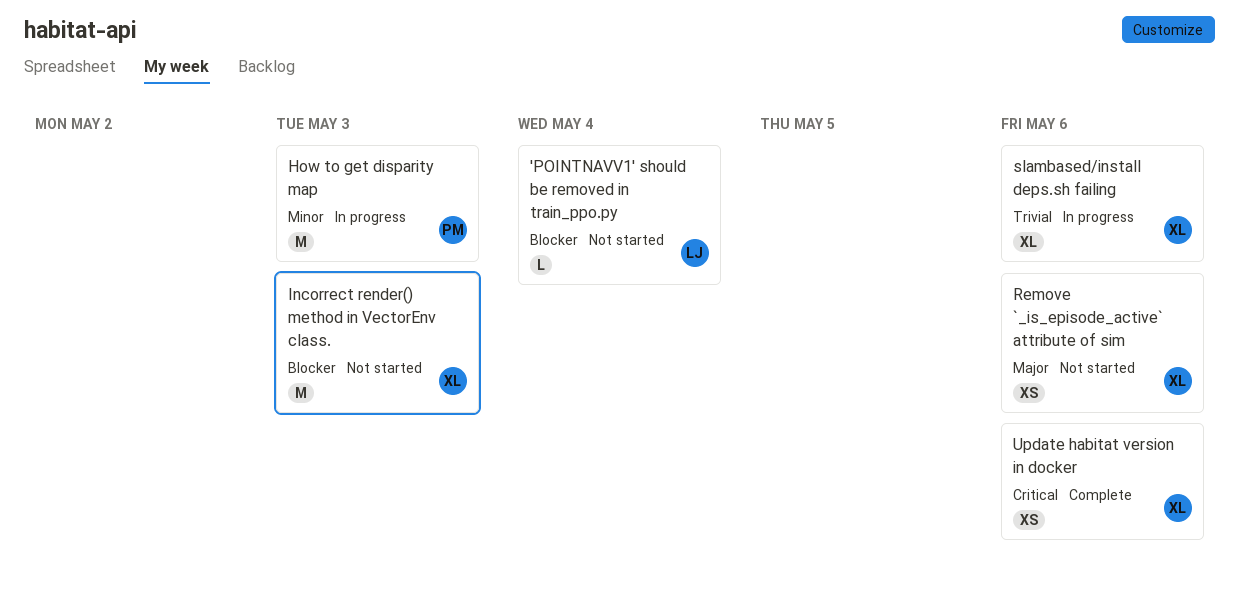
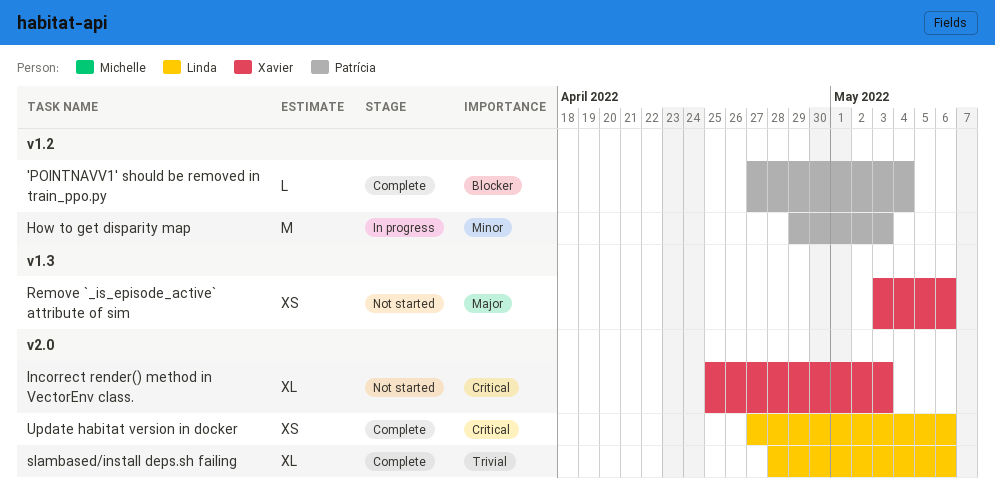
'POINTNAVV1' should be removed in train_ppo.py, status: Not started -> Complete
'POINTNAVV1' should be removed in train_ppo.py, owner: Linda -> Patrícia
Incorrect render() method in VectorEnv class., priority: Blocker -> Critical
Incorrect render() method in VectorEnv class., estimate: M -> XL
slambased/install deps.sh failing, status: In progress -> Complete
slambased/install deps.sh failing, owner: Xavier -> Linda
Update habitat version in docker, owner: Xavier -> Linda

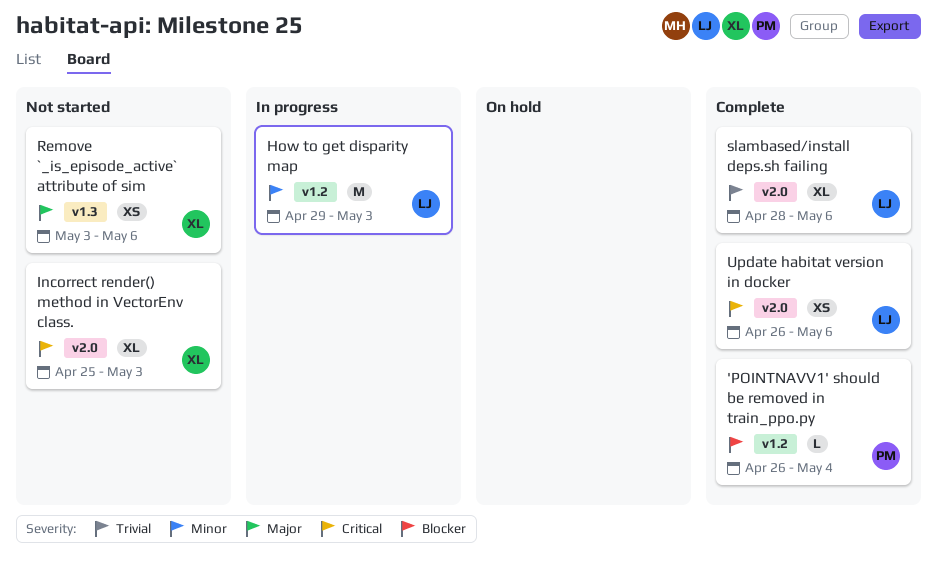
'POINTNAVV1' should be removed in train_ppo.py, start: Apr 27 -> Apr 26
How to get disparity map, owner: Patrícia -> Linda
Update habitat version in docker, start: Apr 27 -> Apr 26

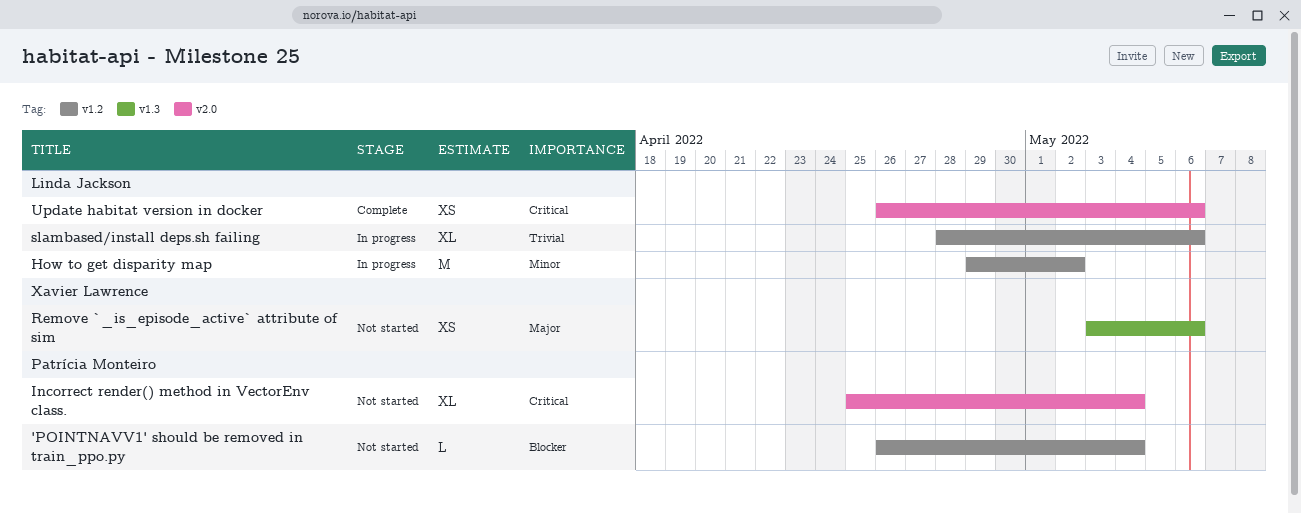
'POINTNAVV1' should be removed in train_ppo.py, status: Complete -> Not started
How to get disparity map, due: May 3 -> May 2
Incorrect render() method in VectorEnv class., owner: Xavier Lawrence -> Patrícia Monteiro
Incorrect render() method in VectorEnv class., due: May 3 -> May 4
slambased/install deps.sh failing, status: Complete -> In progress
slambased/install deps.sh failing, label: v2.0 -> v1.2

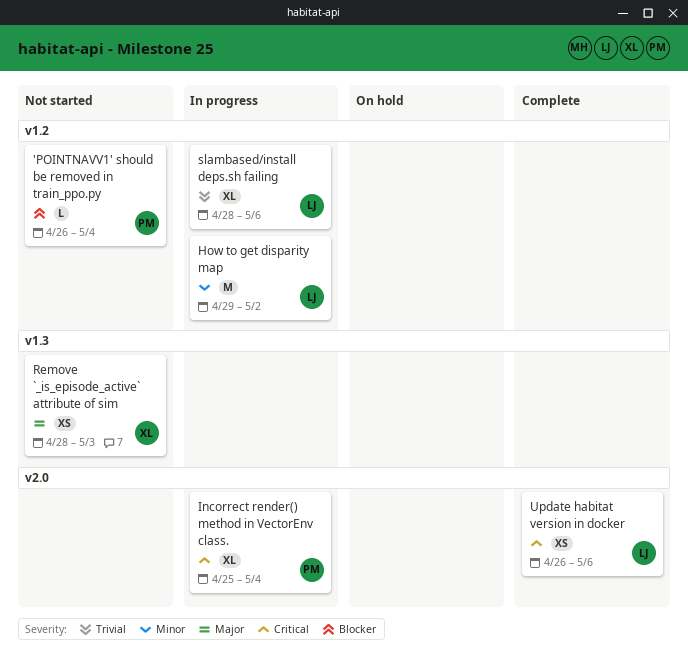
Incorrect render() method in VectorEnv class., status: Not started -> In progress
Remove `_is_episode_active` attribute of sim, start: May 3 -> Apr 28
Remove `_is_episode_active` attribute of sim, due: May 6 -> May 3

